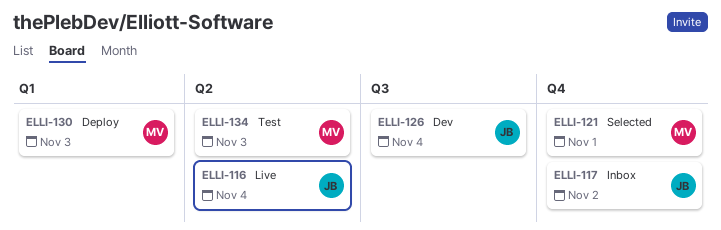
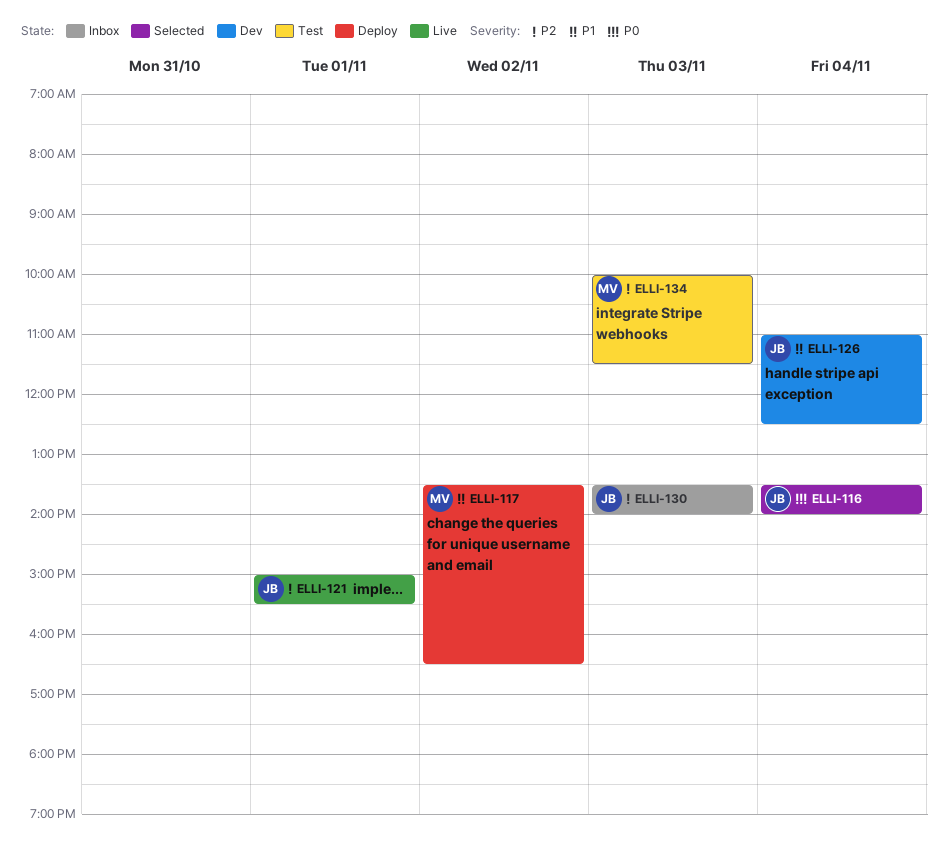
ELLI-116, status: Live -> Selected
ELLI-117, status: Inbox -> Deploy
ELLI-117, owner: JB -> MV
ELLI-121, status: Selected -> Live
ELLI-121, owner: MV -> JB
ELLI-130, status: Deploy -> Inbox
ELLI-130, owner: MV -> JB

